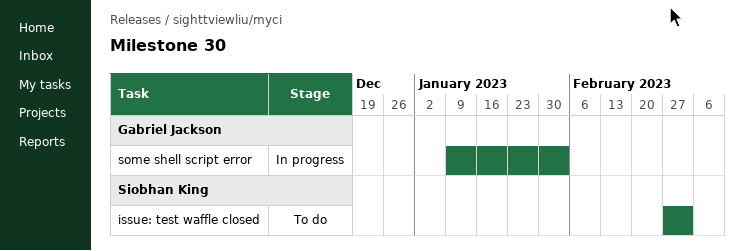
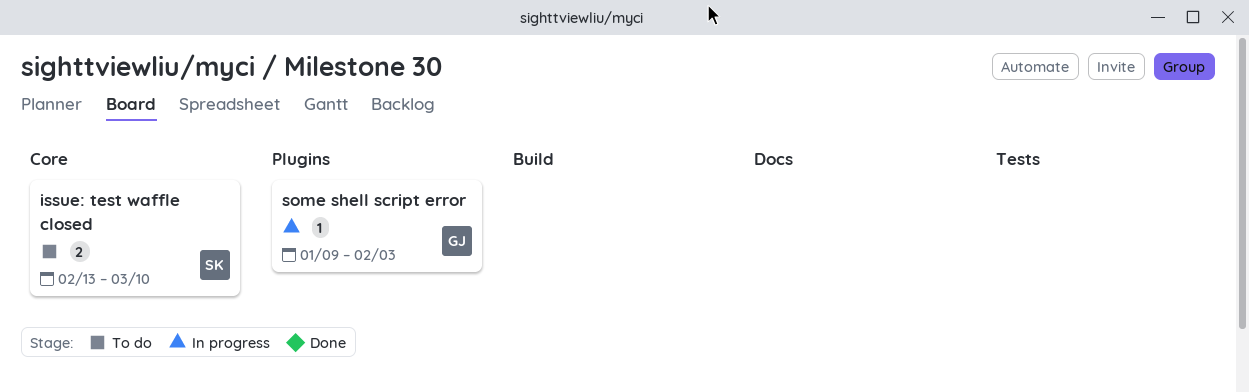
issue: test waffle closed, start: Feb 27 -> Feb 13
issue: test waffle closed, due: Mar 3 -> Mar 10

